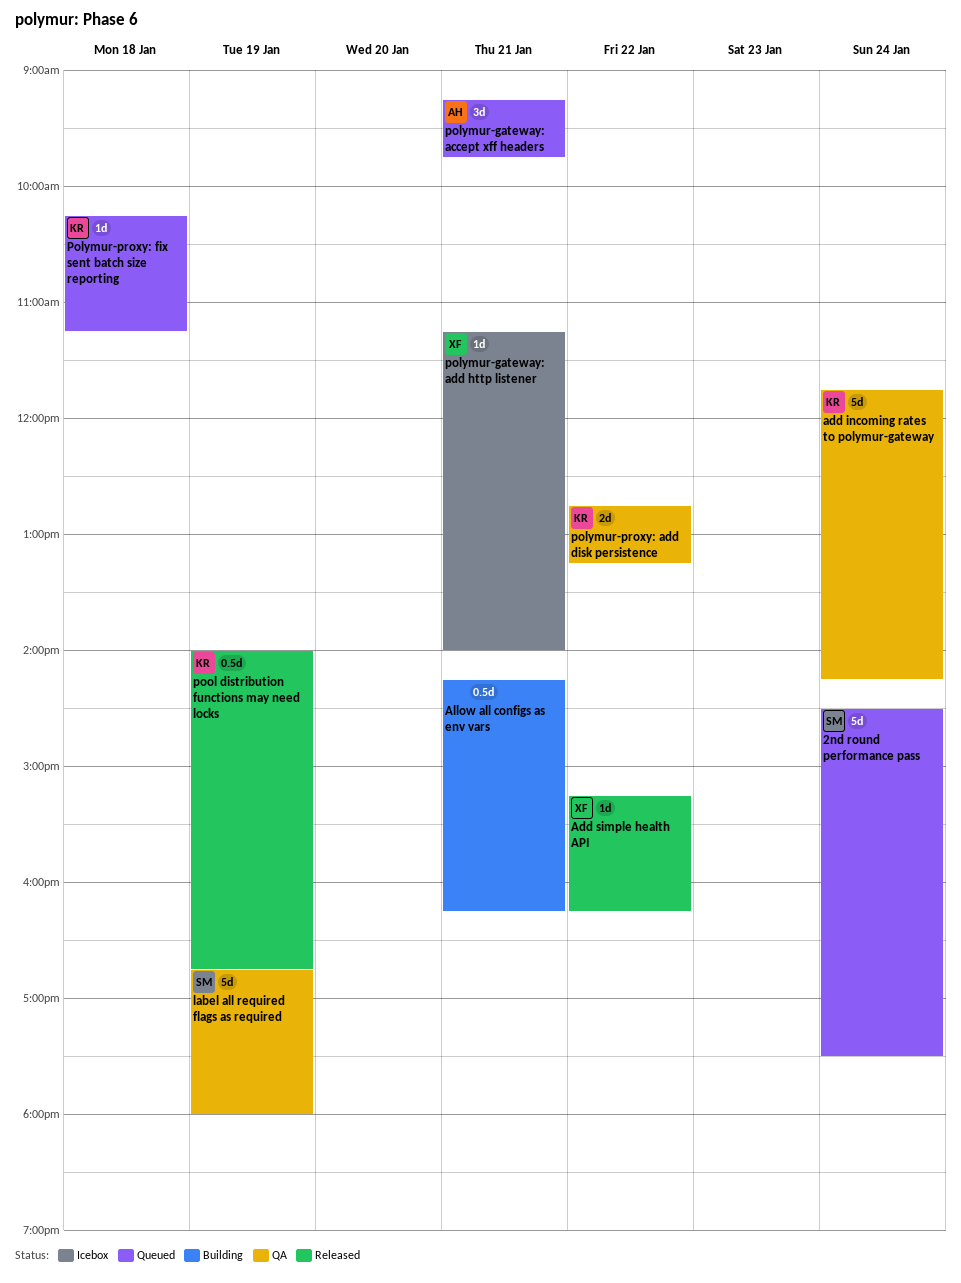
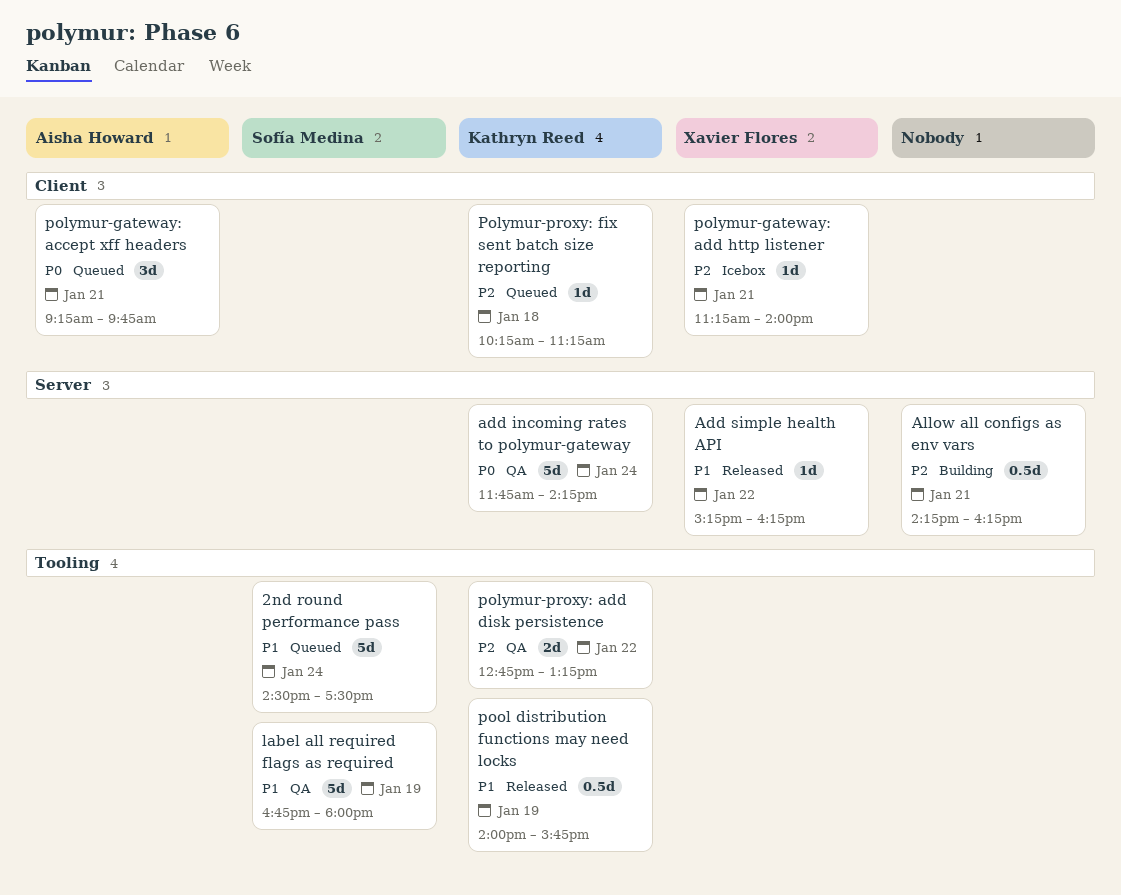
pool distribution functions may need locks, ends: 16:45 -> 15:45

